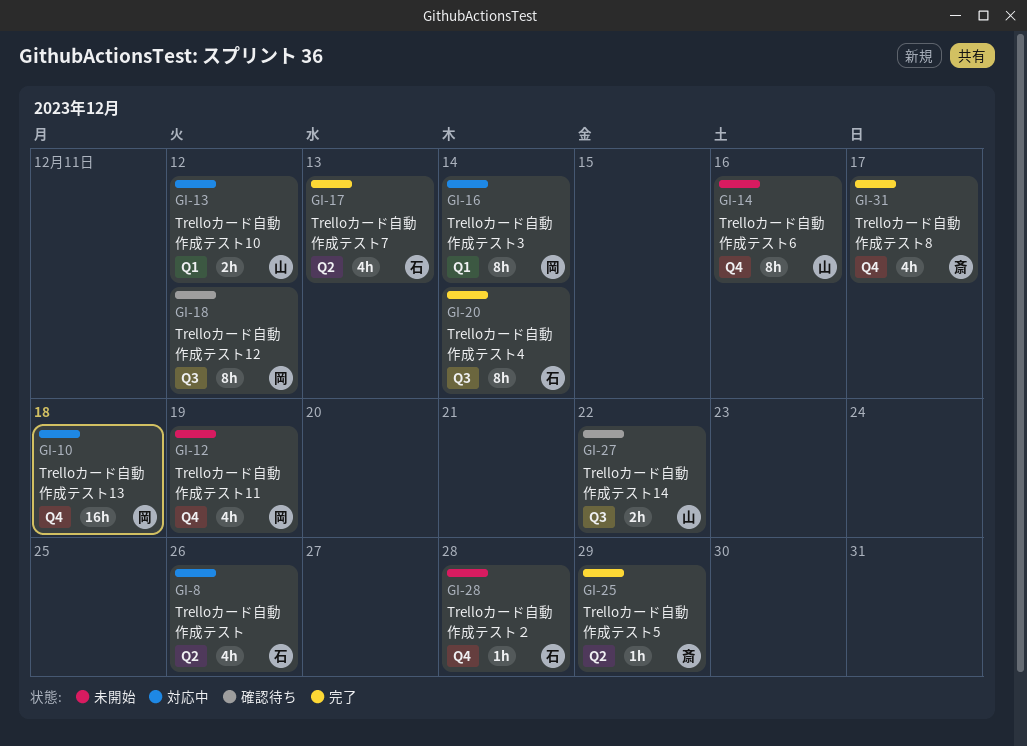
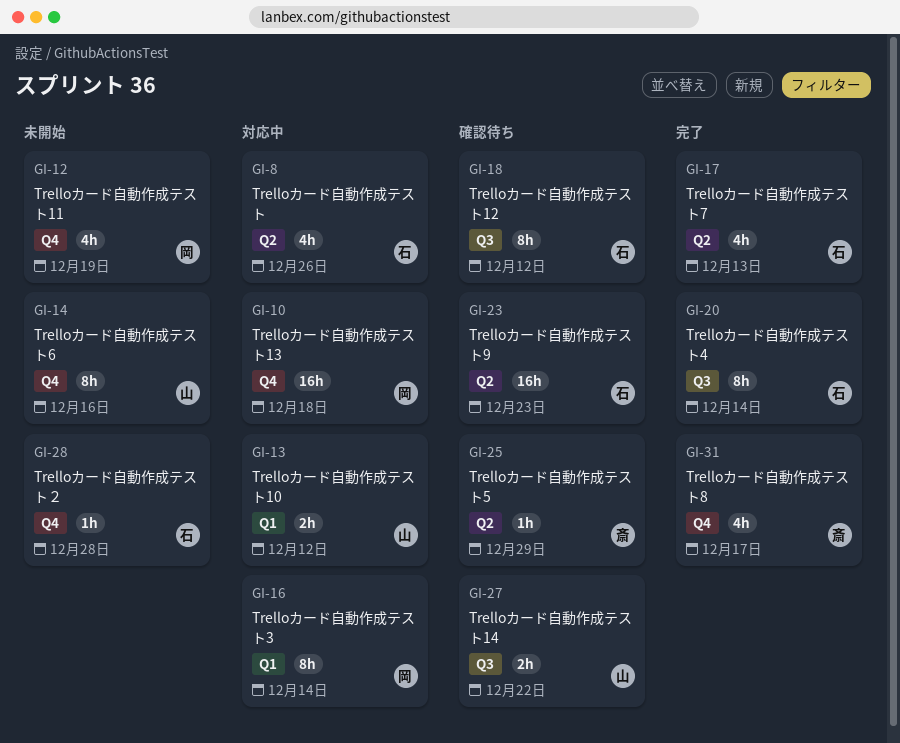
GI-18, owner: 岡 -> 石
GI-23: none -> present
GI-25, status: 完了 -> 確認待ち

